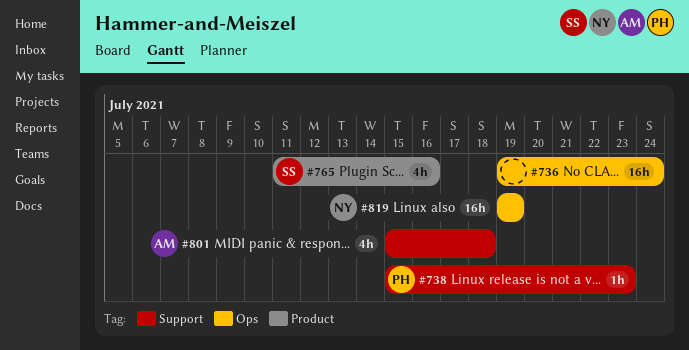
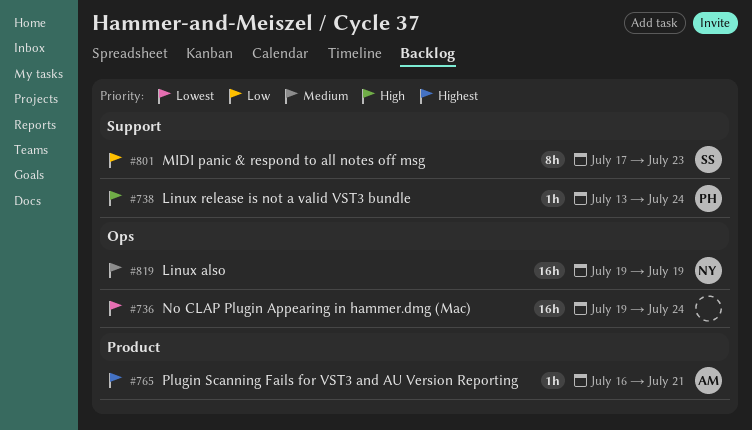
#738, start: Jul 15 -> Jul 13
#738, due: Jul 23 -> Jul 24
#765, owner: SS -> AM
#765, estimate: 4h -> 1h
#765, start: Jul 11 -> Jul 16
#765, due: Jul 16 -> Jul 21
#801, owner: AM -> SS
#801, estimate: 4h -> 8h
#801, start: Jul 15 -> Jul 17
#801, due: Jul 18 -> Jul 23

